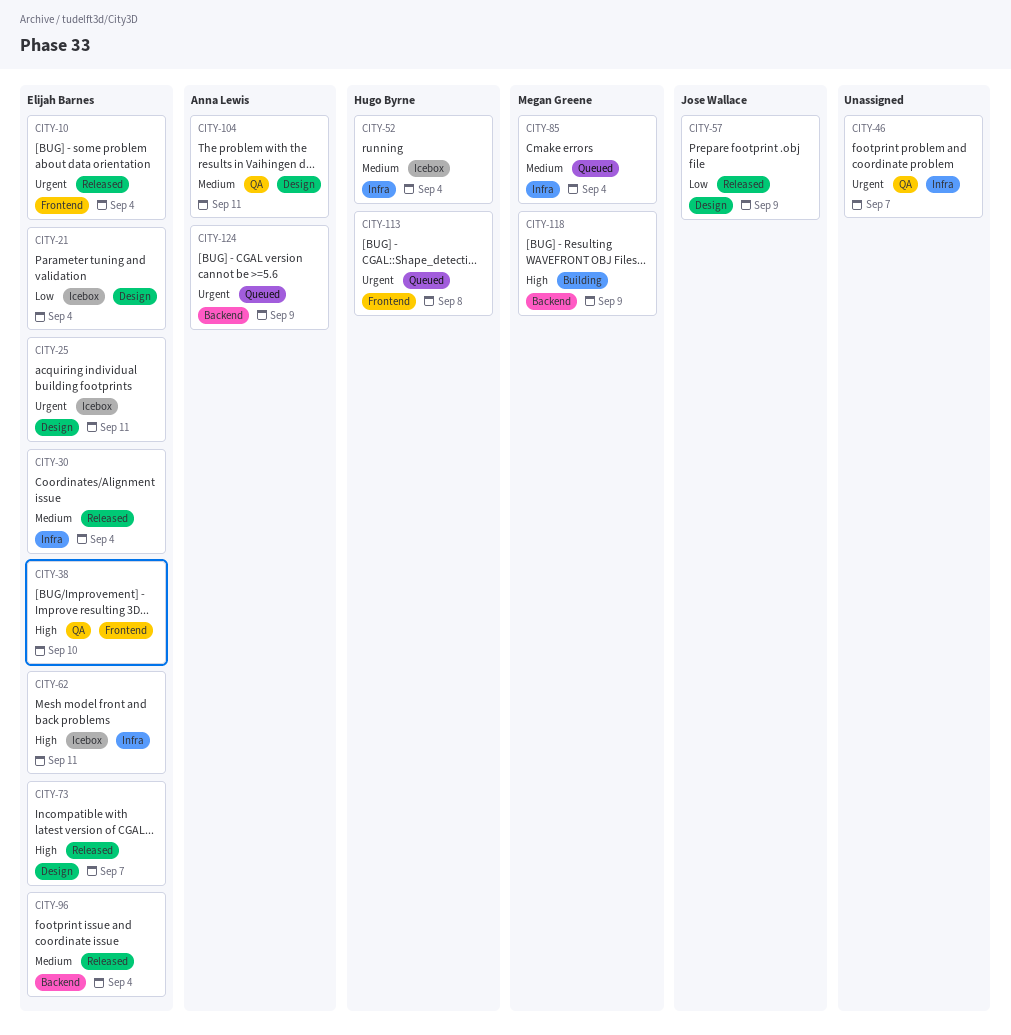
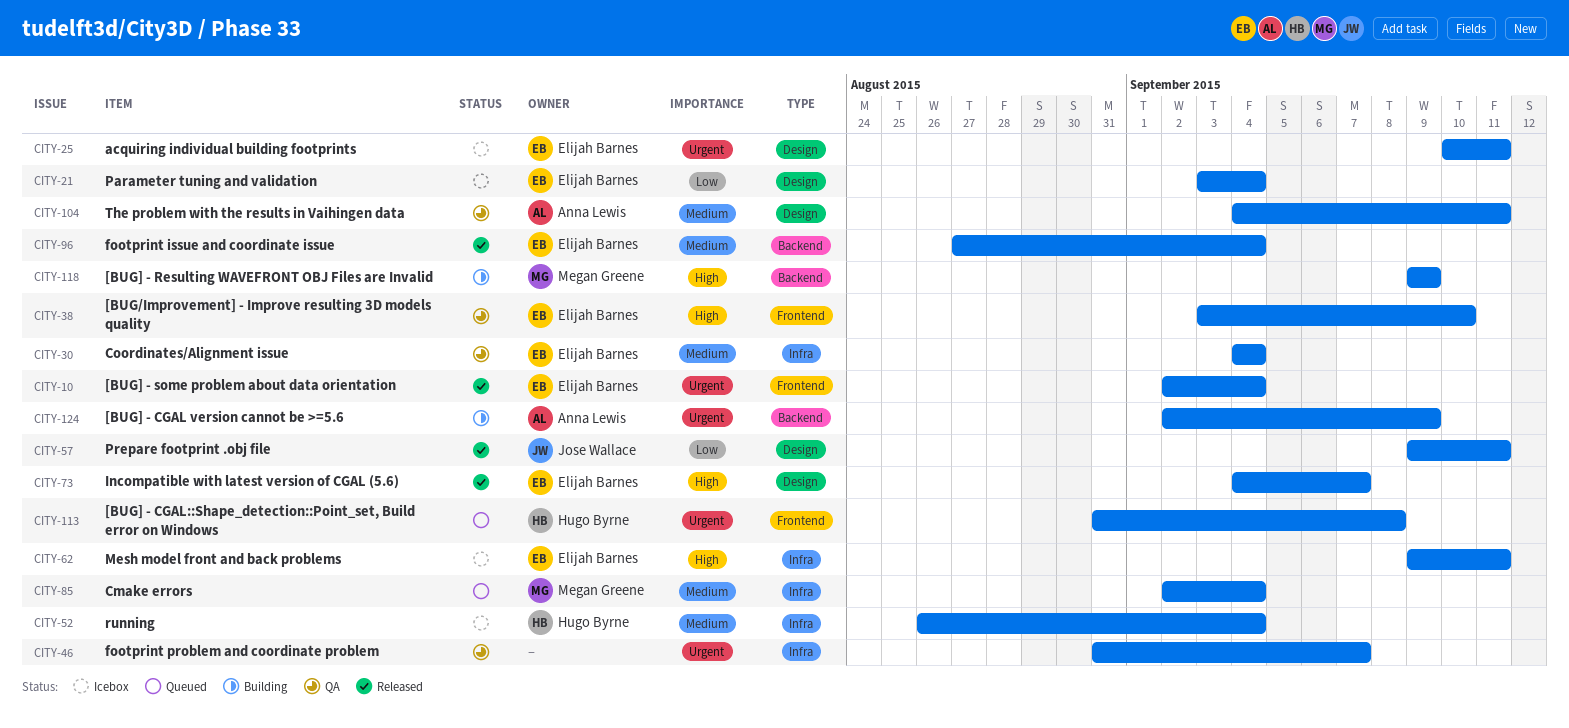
CITY-30, status: Released -> QA
CITY-57, due: Sep 9 -> Sep 11
CITY-124, status: Queued -> Building

